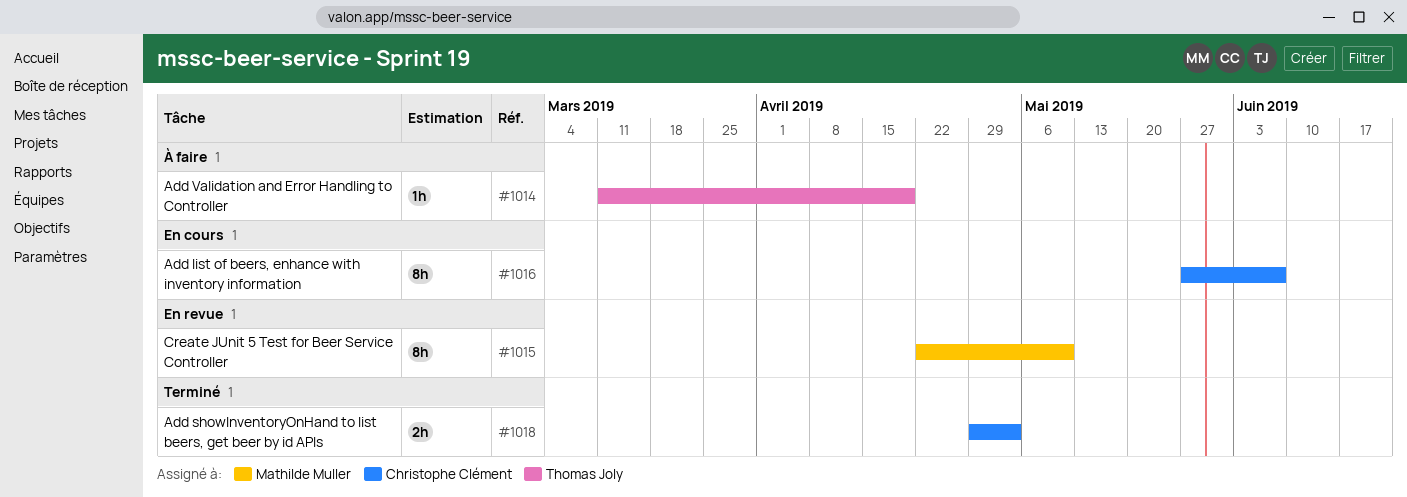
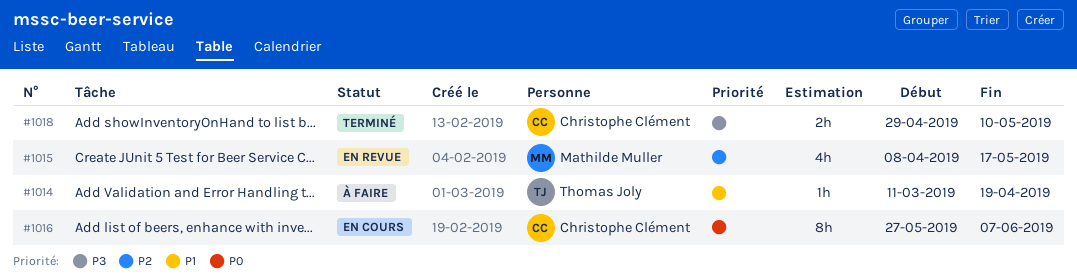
#1015, estimate: 8h -> 4h
#1015, start: Apr 22 -> Apr 8
#1015, due: May 10 -> May 17
#1018, due: May 3 -> May 10

